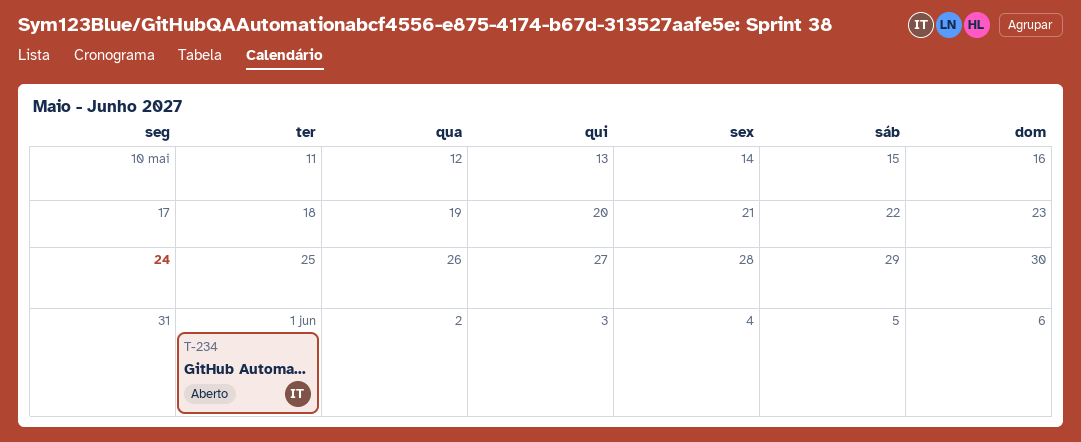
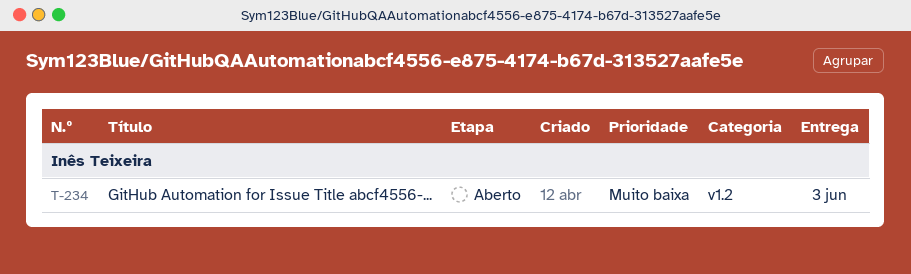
T-234, due: Jun 1 -> Jun 3

